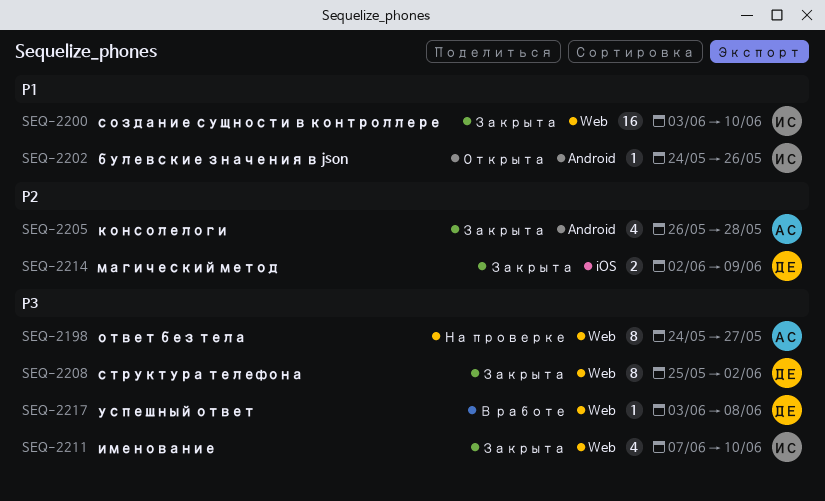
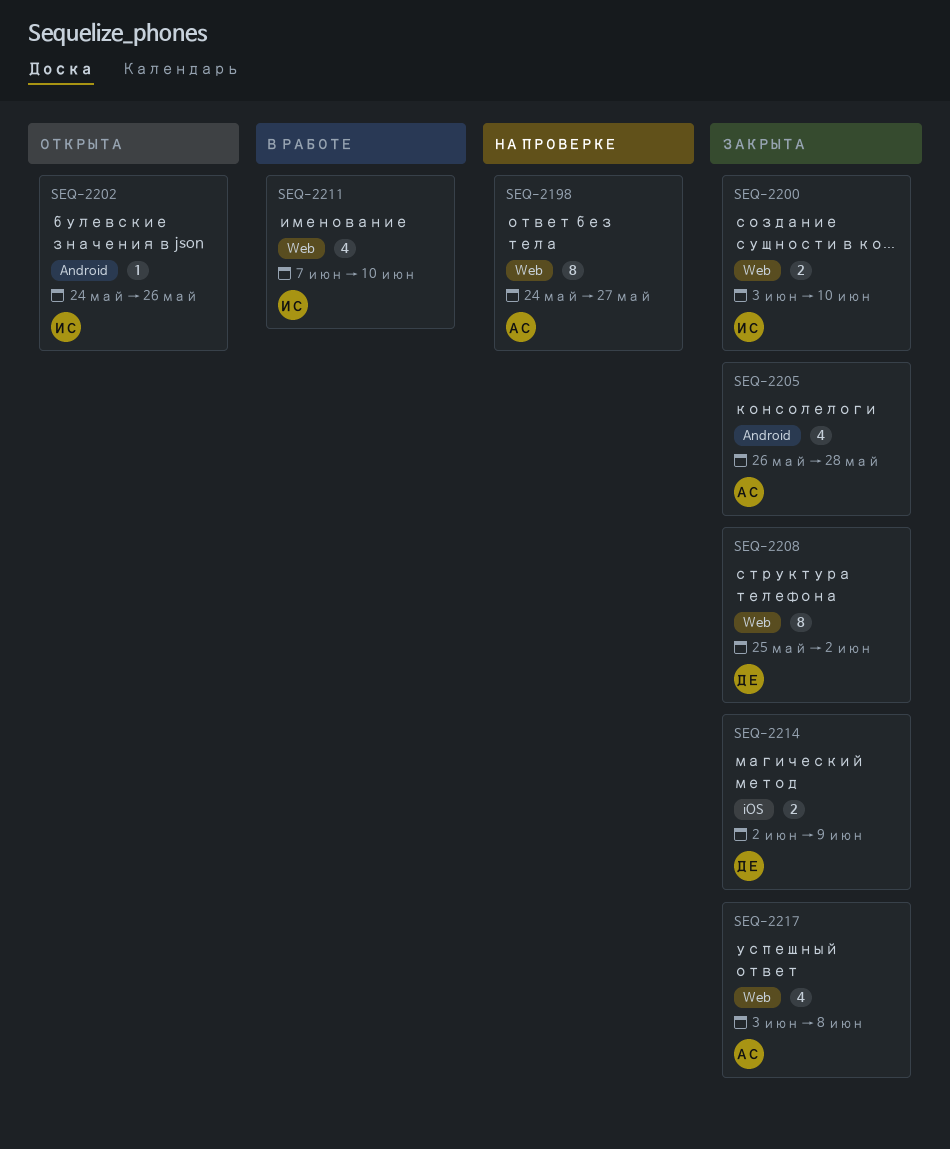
SEQ-2200, estimate: 16 -> 2
SEQ-2211, status: Закрыта -> В работе
SEQ-2217, status: В работе -> Закрыта
SEQ-2217, owner: ДЕ -> АС
SEQ-2217, estimate: 1 -> 4

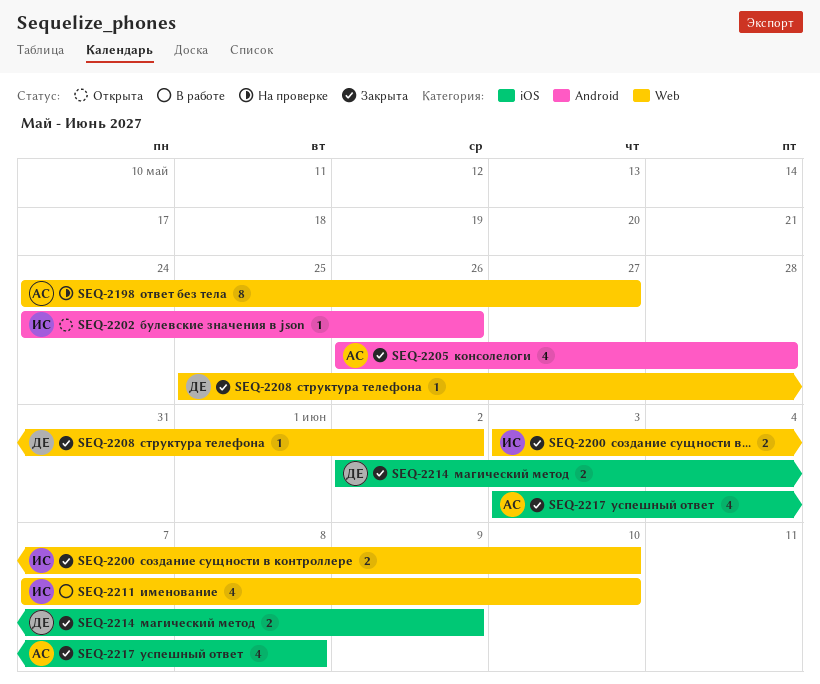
SEQ-2208, estimate: 8 -> 1
SEQ-2217, label: Web -> iOS

